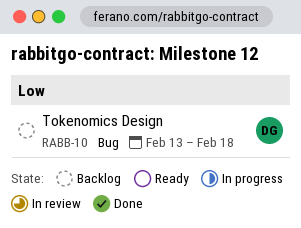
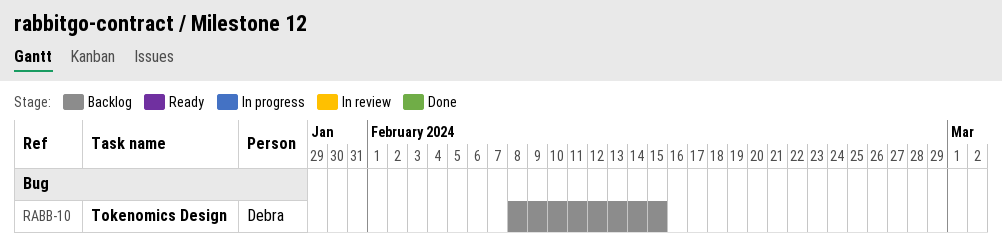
RABB-10, start: Feb 13 -> Feb 8
RABB-10, due: Feb 18 -> Feb 15

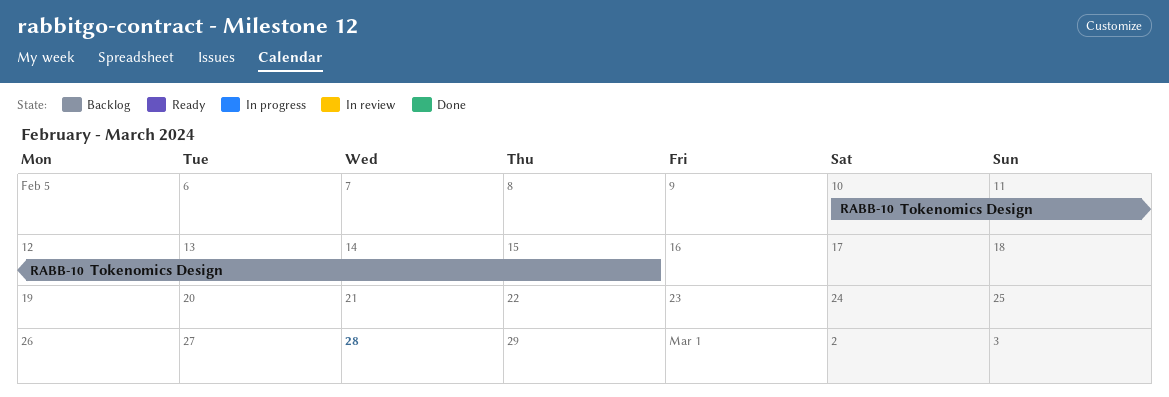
RABB-10, start: Feb 8 -> Feb 10

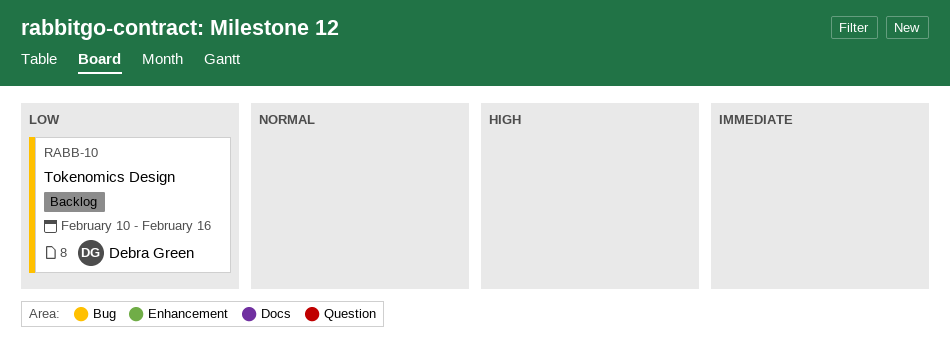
RABB-10, due: Feb 15 -> Feb 16

